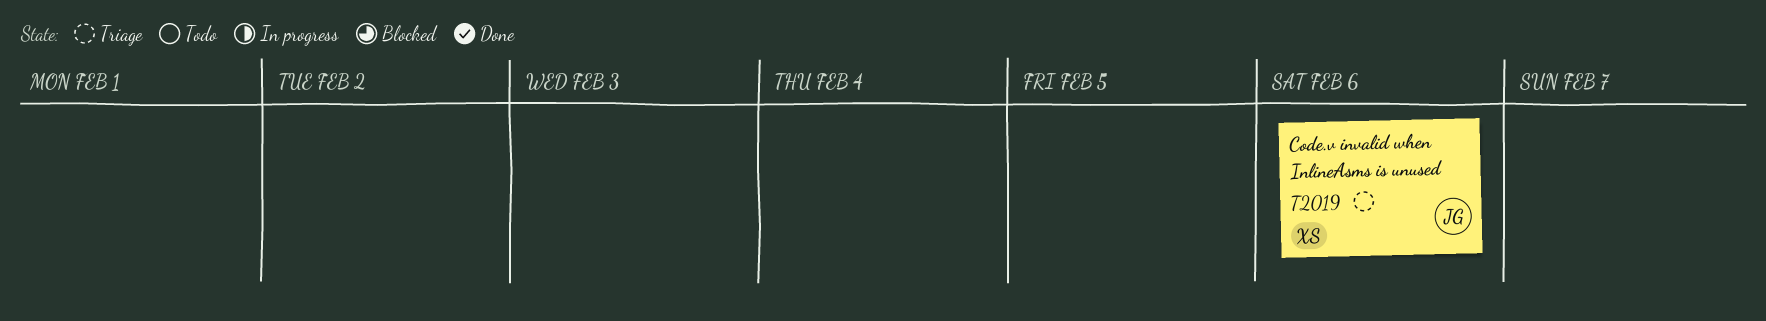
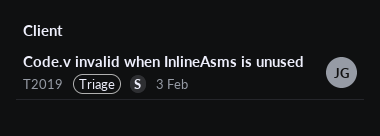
T2019, estimate: XS -> S
T2019, due: Feb 6 -> Feb 3

